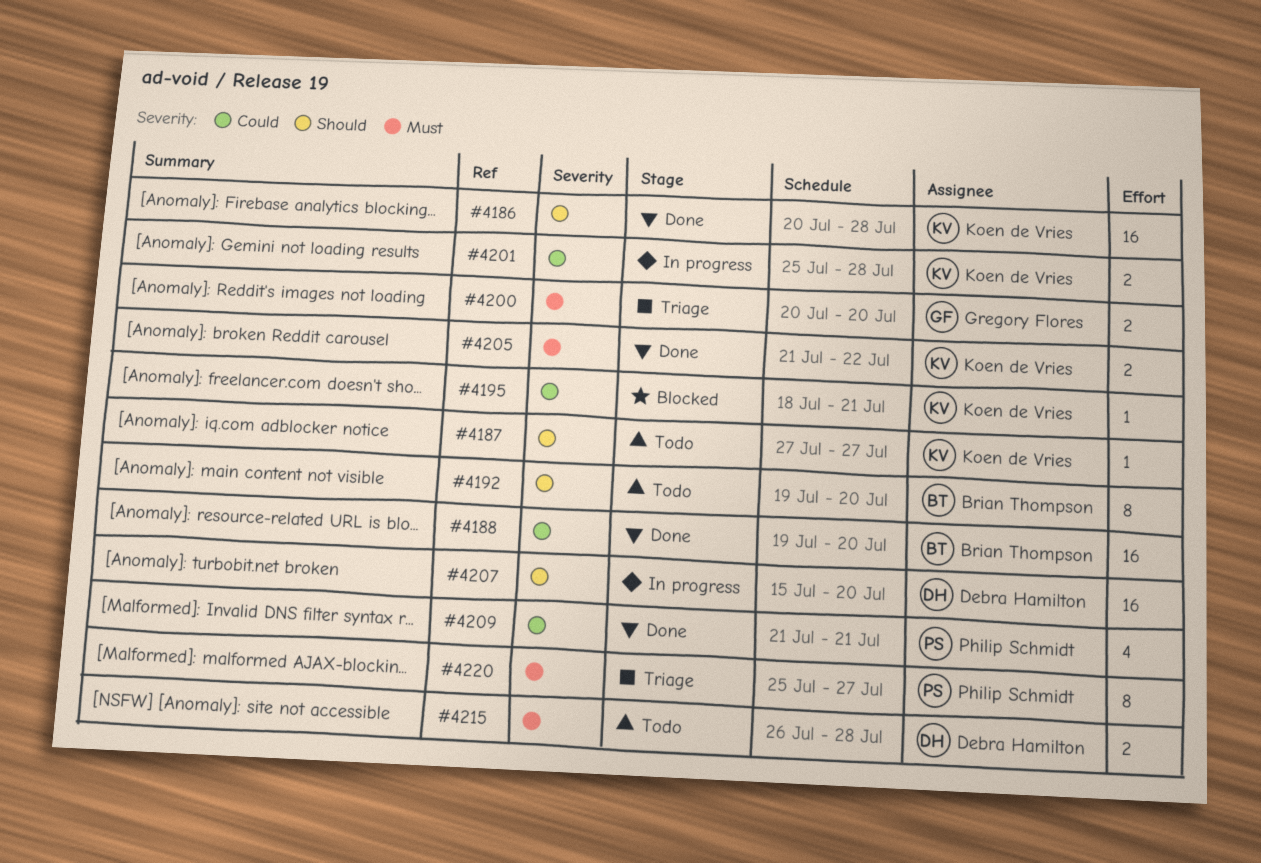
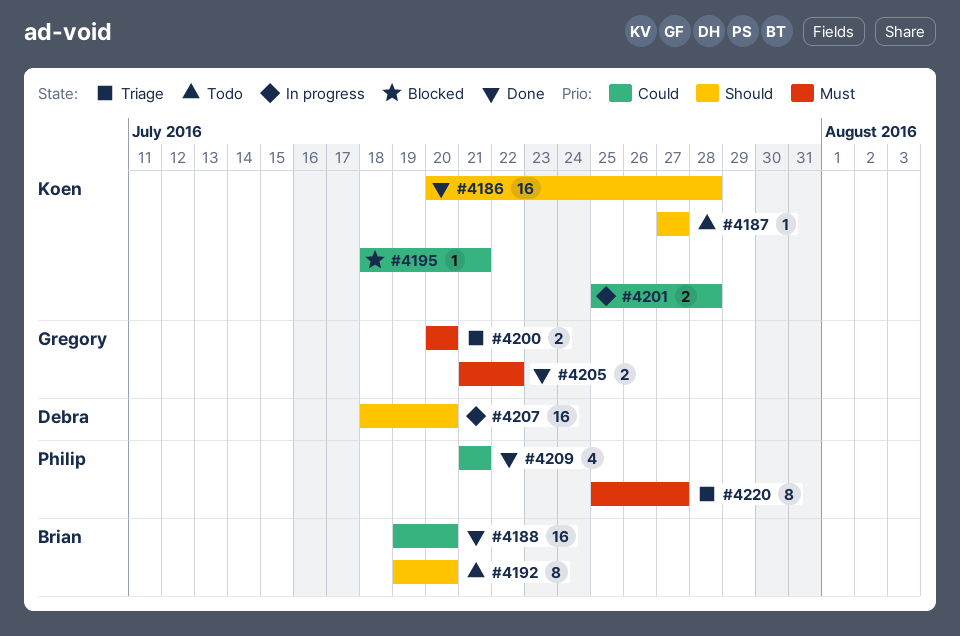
#4205, owner: Koen de Vries -> Gregory Flores
#4207, start: Jul 15 -> Jul 18
#4215: present -> none

